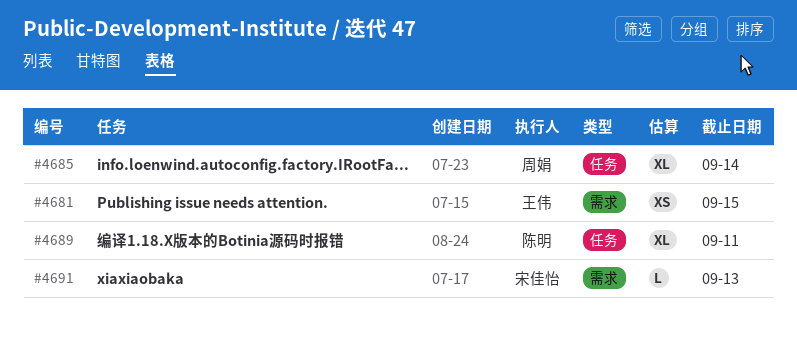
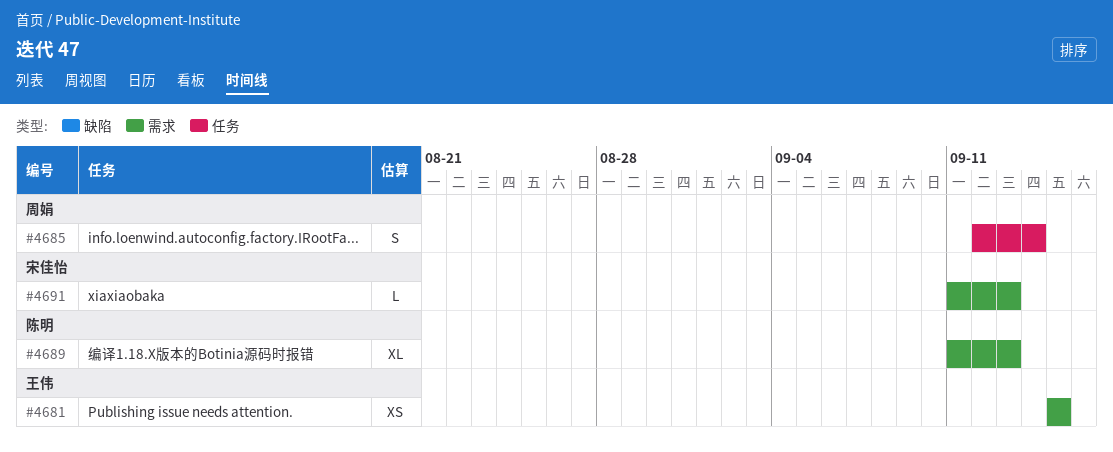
#4685, estimate: XL -> S
#4689, label: 任务 -> 需求
#4689, due: Sep 11 -> Sep 13

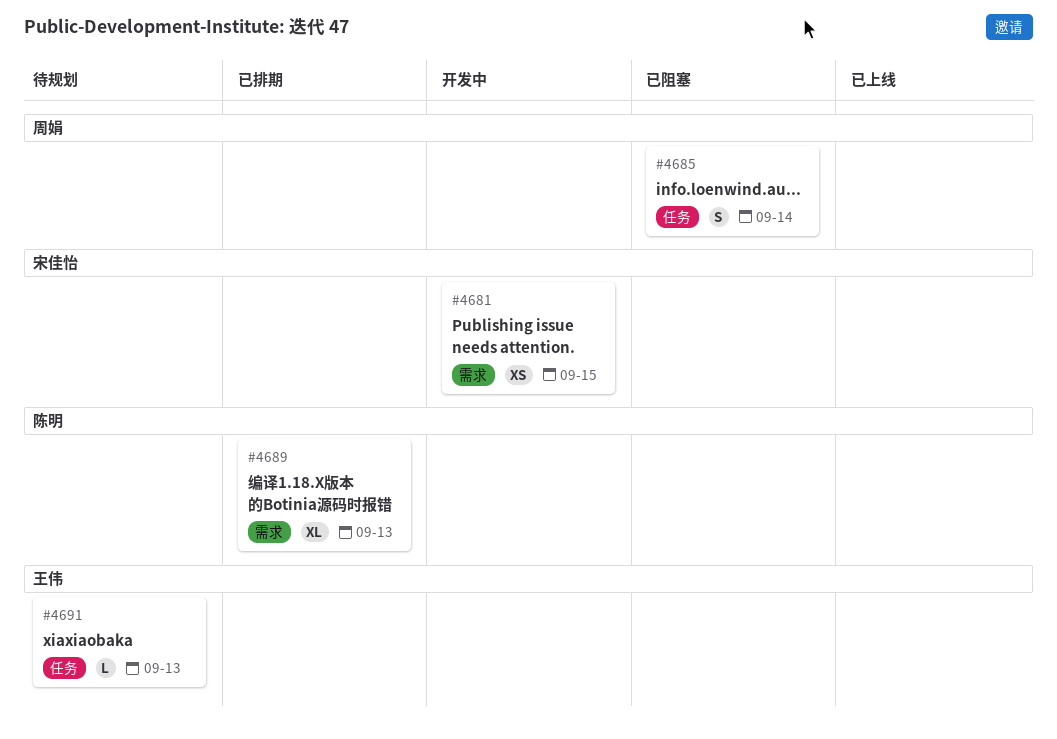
#4681, owner: 王伟 -> 宋佳怡
#4691, owner: 宋佳怡 -> 王伟
#4691, label: 需求 -> 任务

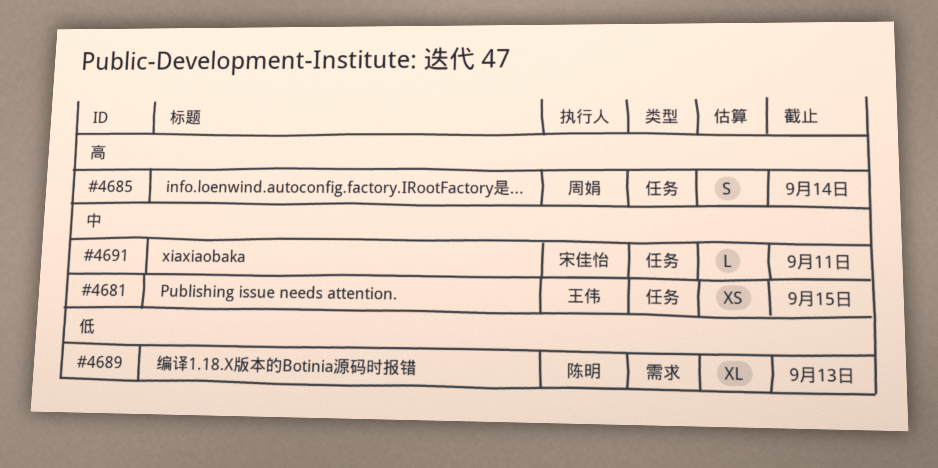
#4681, owner: 宋佳怡 -> 王伟
#4681, label: 需求 -> 任务
#4691, owner: 王伟 -> 宋佳怡
#4691, due: Sep 13 -> Sep 11

